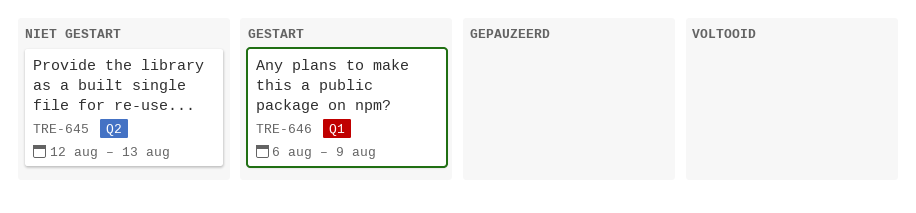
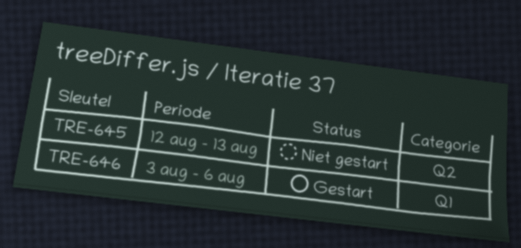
TRE-646, start: Aug 6 -> Aug 3
TRE-646, due: Aug 9 -> Aug 6

